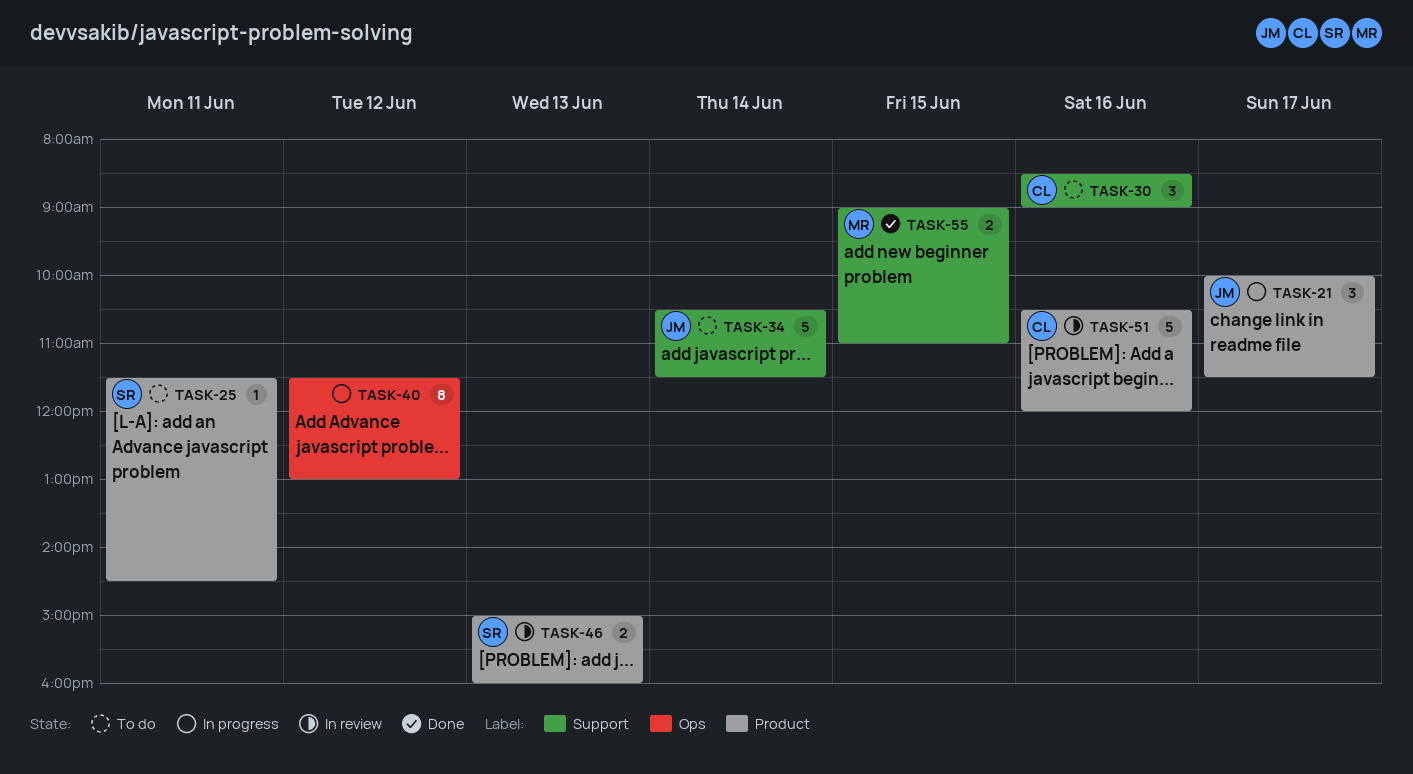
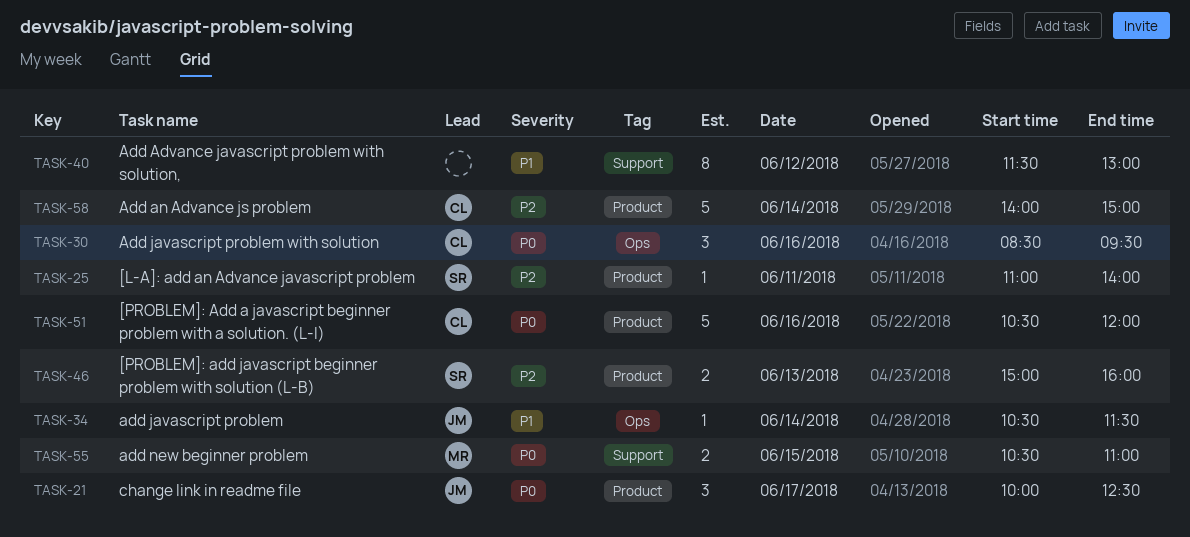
TASK-21, ends: 11:30 -> 12:30
TASK-25, begins: 11:30 -> 11:00
TASK-25, ends: 14:30 -> 14:00
TASK-30, label: Support -> Ops
TASK-30, ends: 09:00 -> 09:30
TASK-34, label: Support -> Ops
TASK-34, estimate: 5 -> 1
TASK-40, label: Ops -> Support
TASK-55, begins: 09:00 -> 10:30
TASK-58: none -> present

